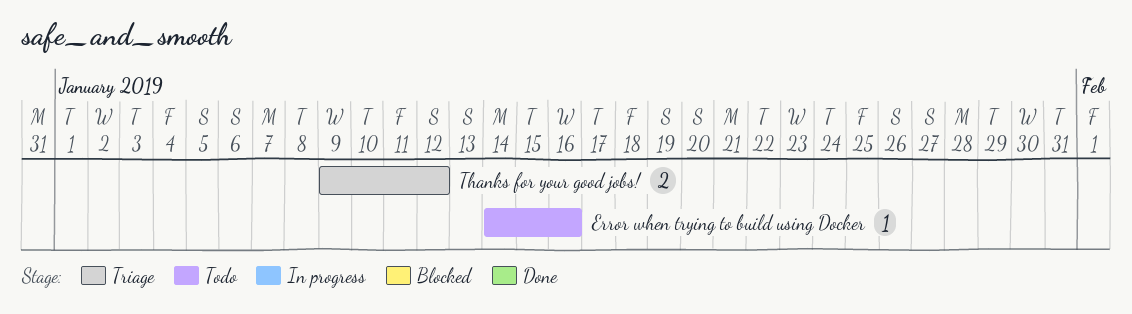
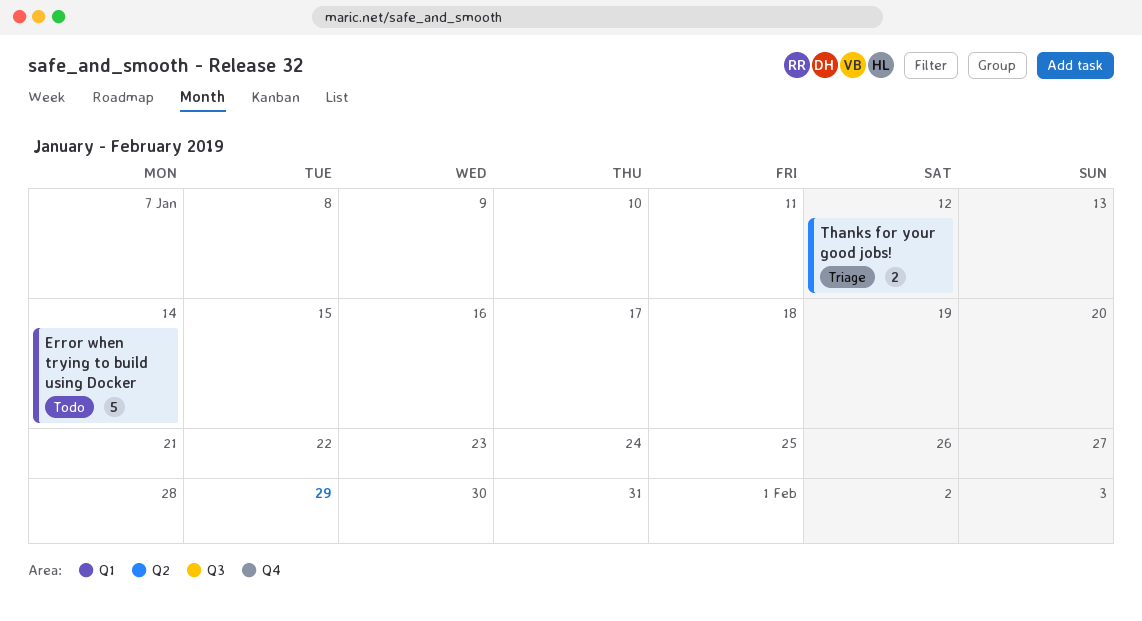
Error when trying to build using Docker, estimate: 1 -> 5
Error when trying to build using Docker, due: Jan 16 -> Jan 14

